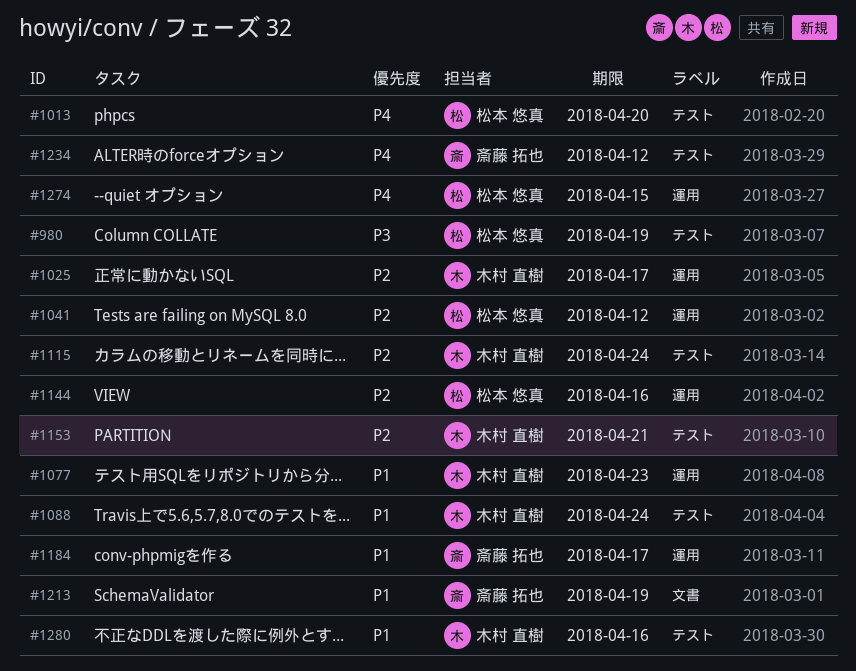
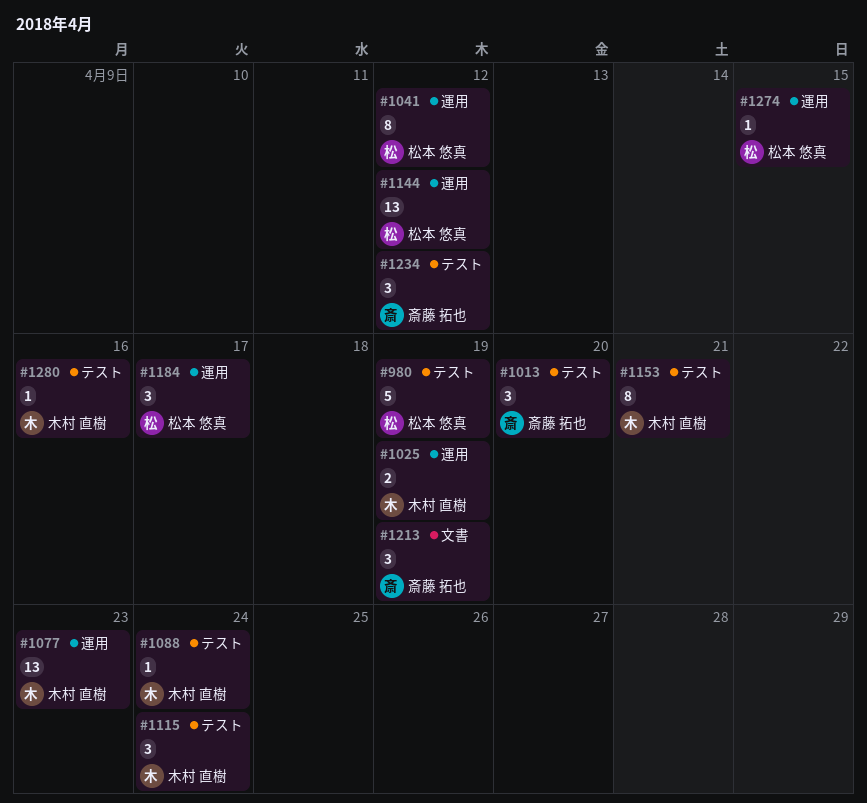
#1013, owner: 松本 悠真 -> 斎藤 拓也
#1025, due: Apr 17 -> Apr 19
#1144, due: Apr 16 -> Apr 12
#1184, owner: 斎藤 拓也 -> 松本 悠真

